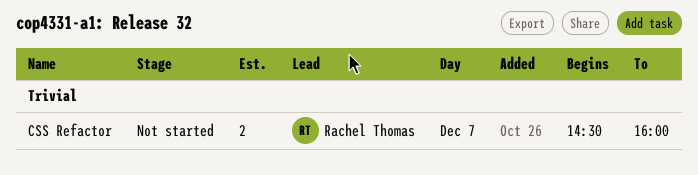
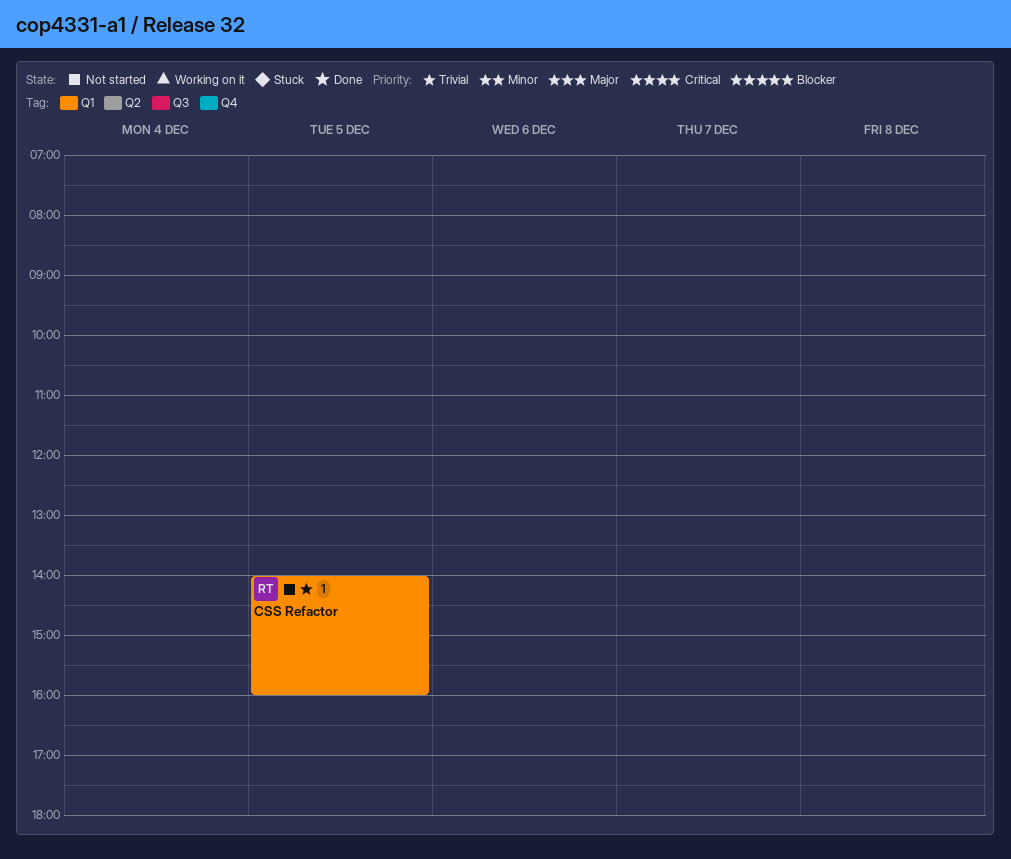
CSS Refactor, estimate: 2 -> 1
CSS Refactor, day: Dec 7 -> Dec 5
CSS Refactor, begins: 14:30 -> 14:00

